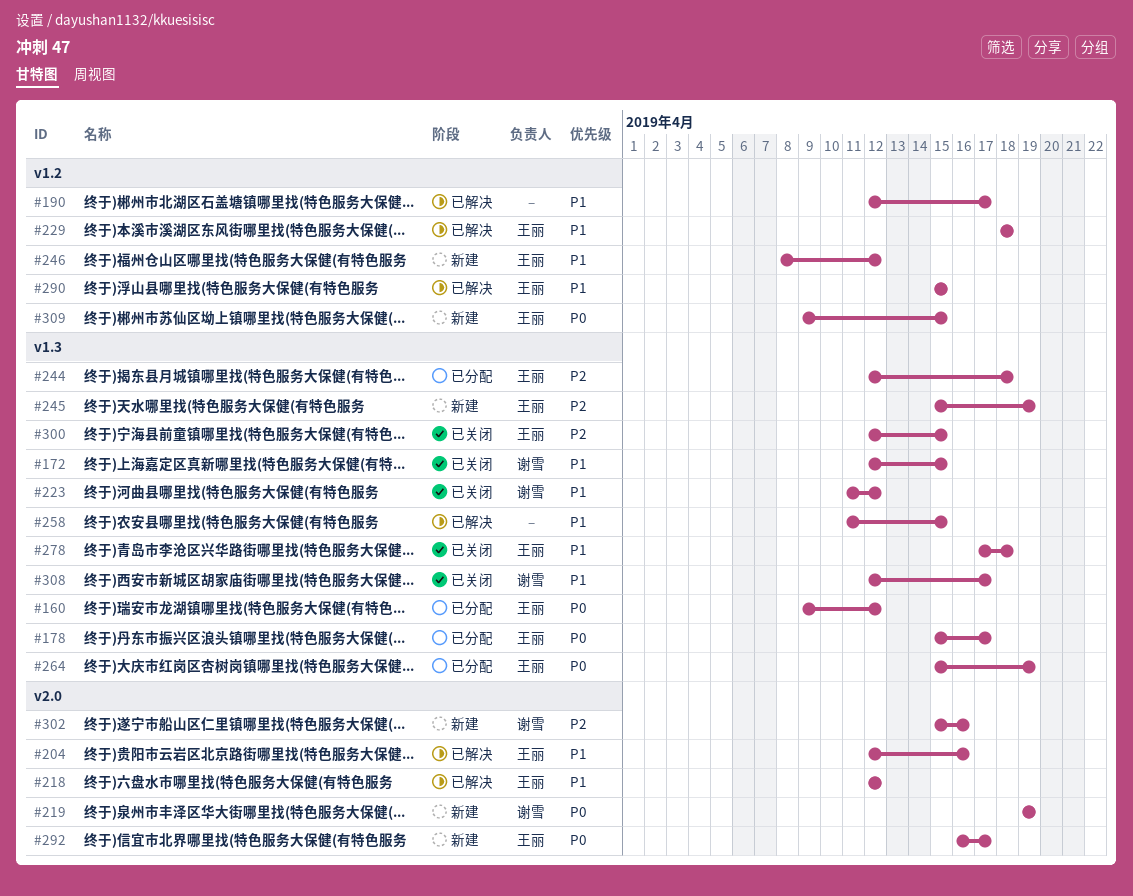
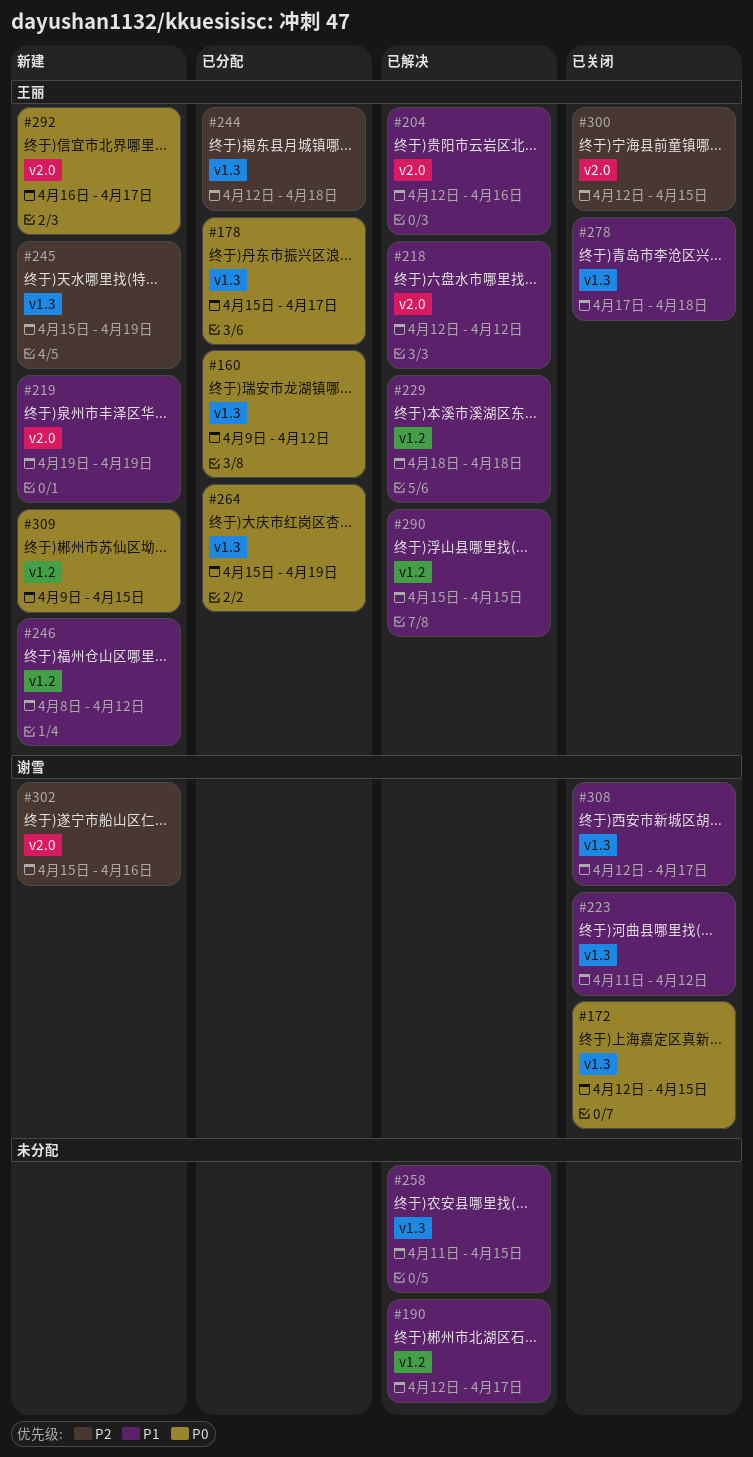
#172, priority: P1 -> P0
#219, owner: 谢雪 -> 王丽
#219, priority: P0 -> P1
#300, label: v1.3 -> v2.0

